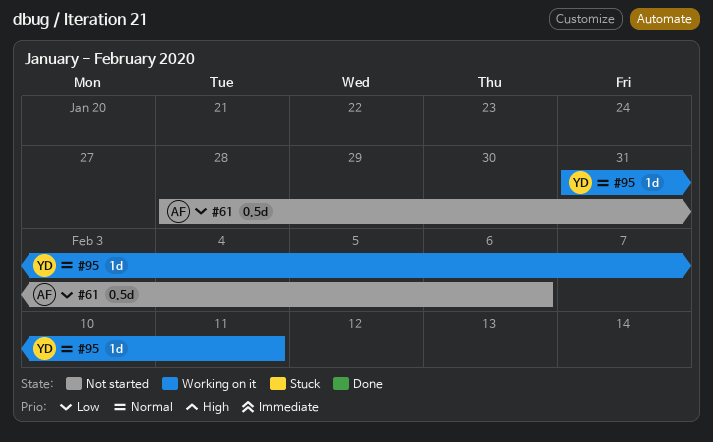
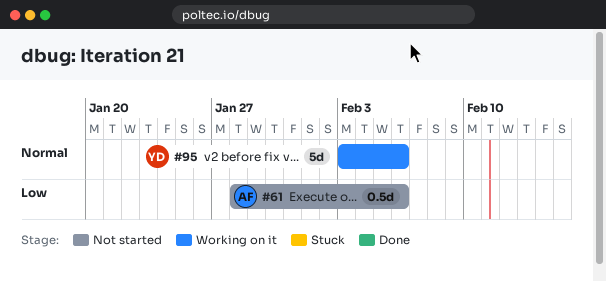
#95, estimate: 1d -> 5d
#95, start: Jan 31 -> Feb 3
#95, due: Feb 11 -> Feb 6

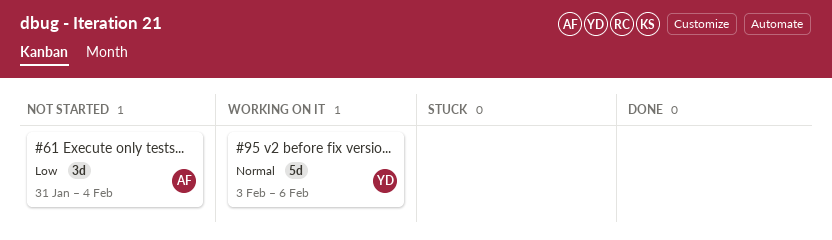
#61, estimate: 0.5d -> 3d
#61, start: Jan 28 -> Jan 31
#61, due: Feb 6 -> Feb 4

